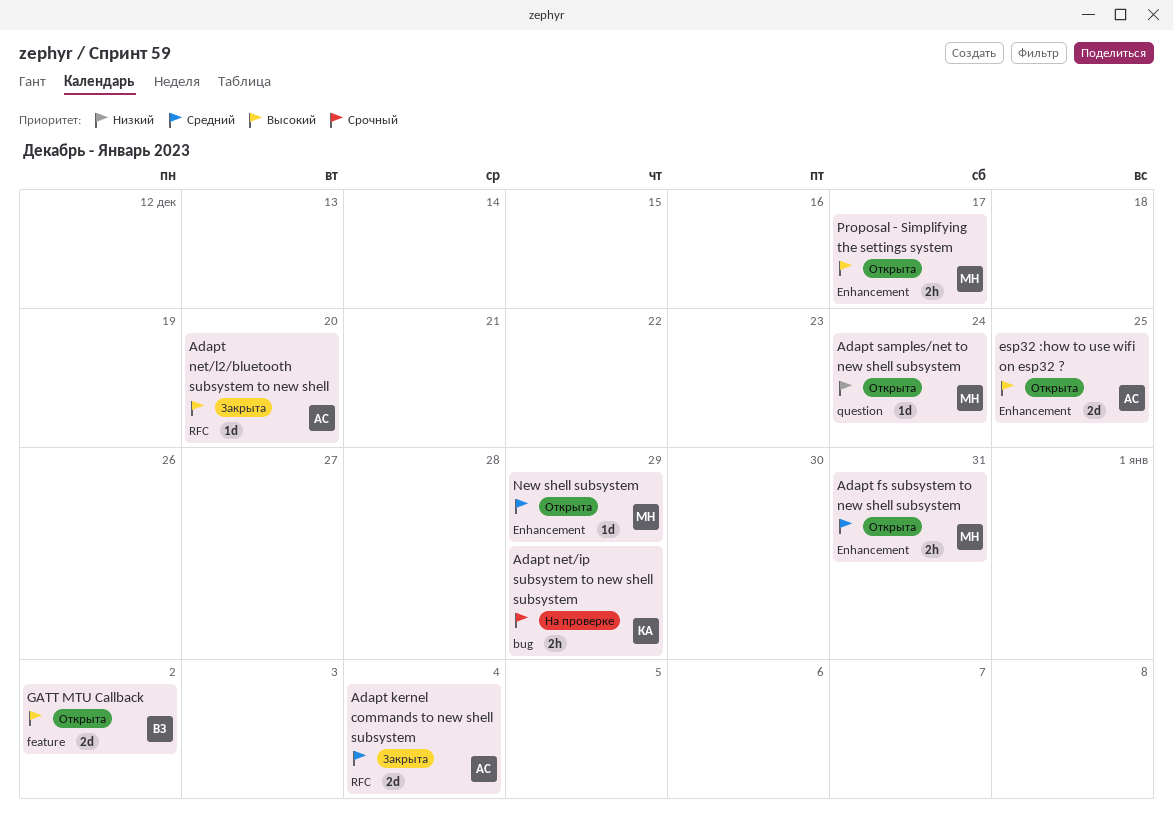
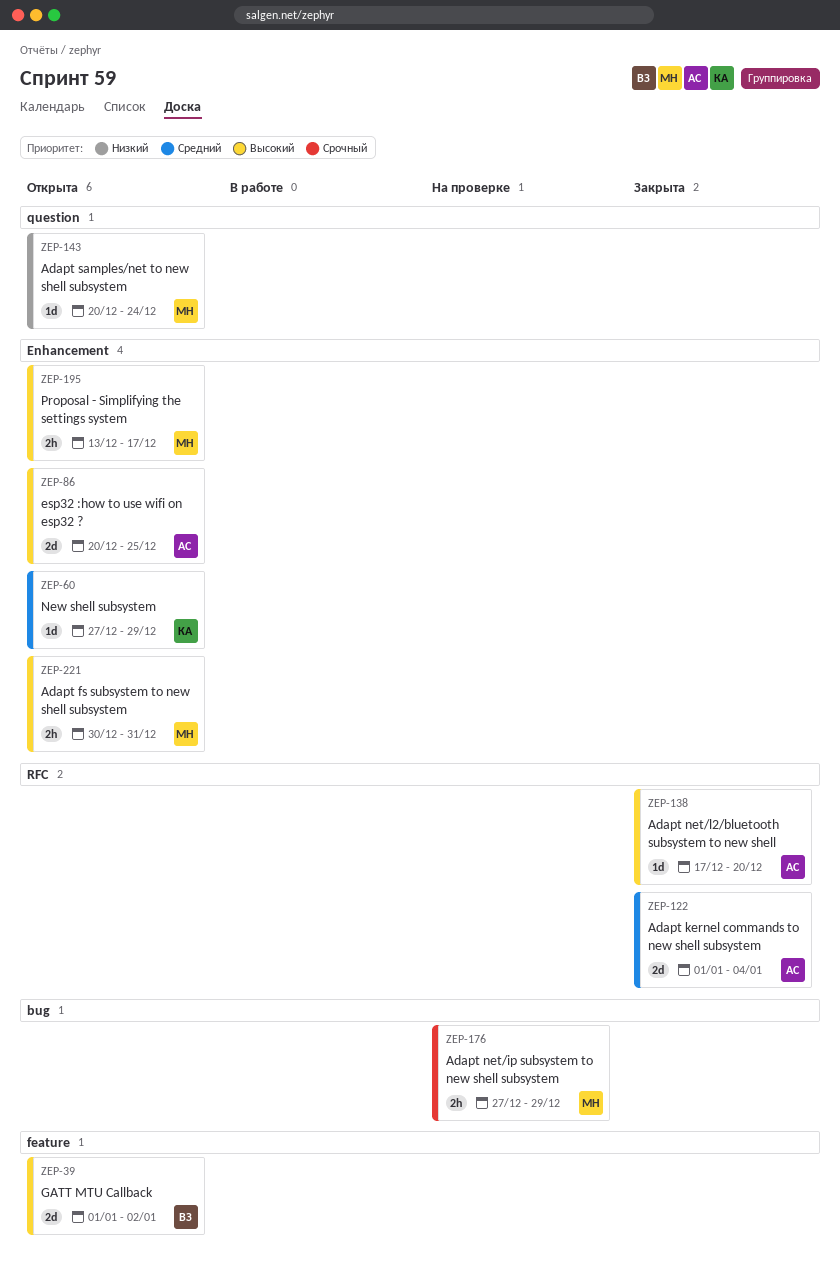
Adapt fs subsystem to new shell subsystem, priority: Средний -> Высокий
Adapt net/ip subsystem to new shell subsystem, owner: КА -> МН
New shell subsystem, owner: МН -> КА

